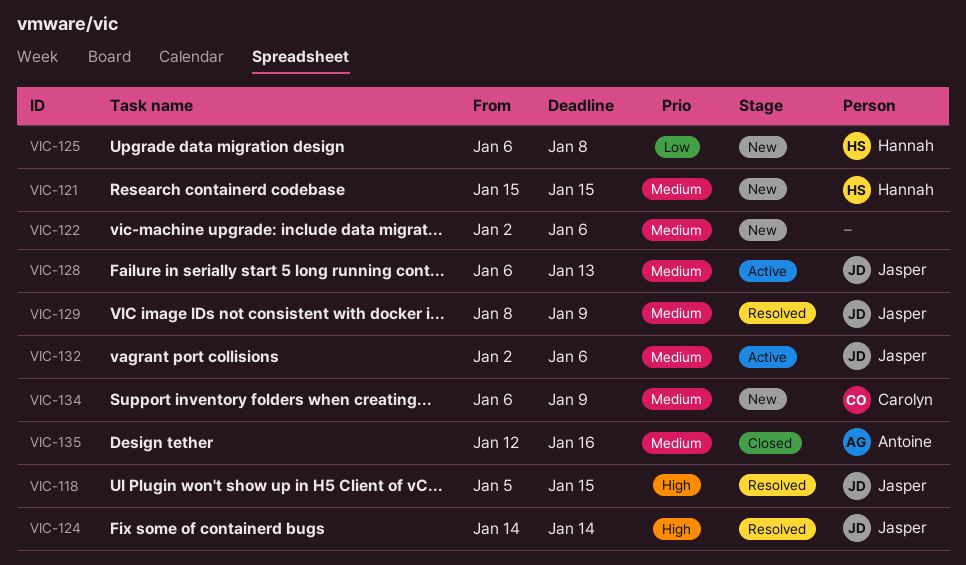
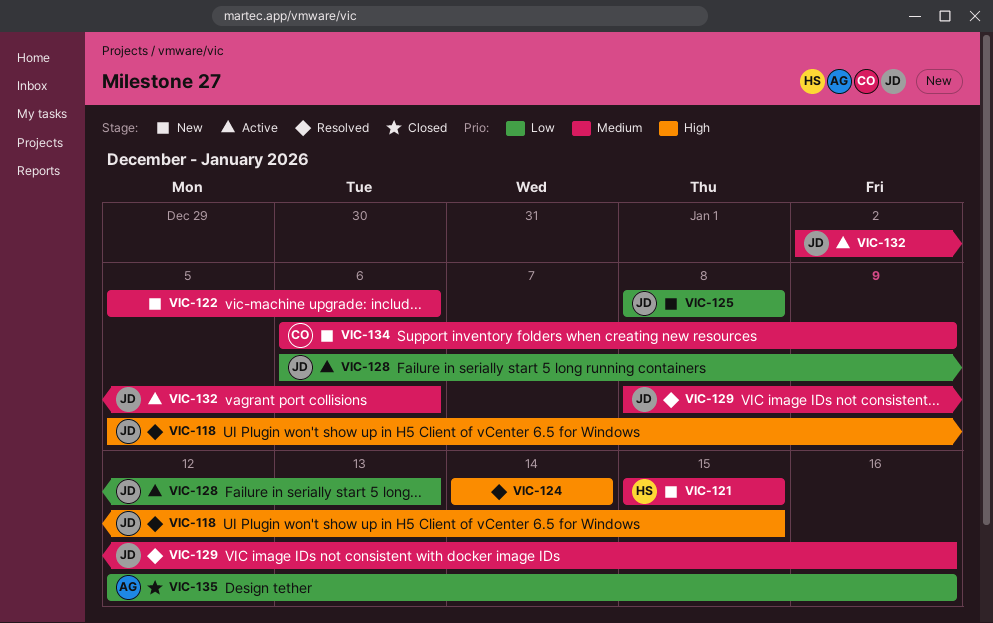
VIC-122, start: Jan 2 -> Jan 5
VIC-124, owner: Jasper -> none
VIC-125, owner: Hannah -> Jasper
VIC-125, start: Jan 6 -> Jan 8
VIC-128, priority: Medium -> Low
VIC-129, due: Jan 9 -> Jan 16
VIC-135, priority: Medium -> Low

